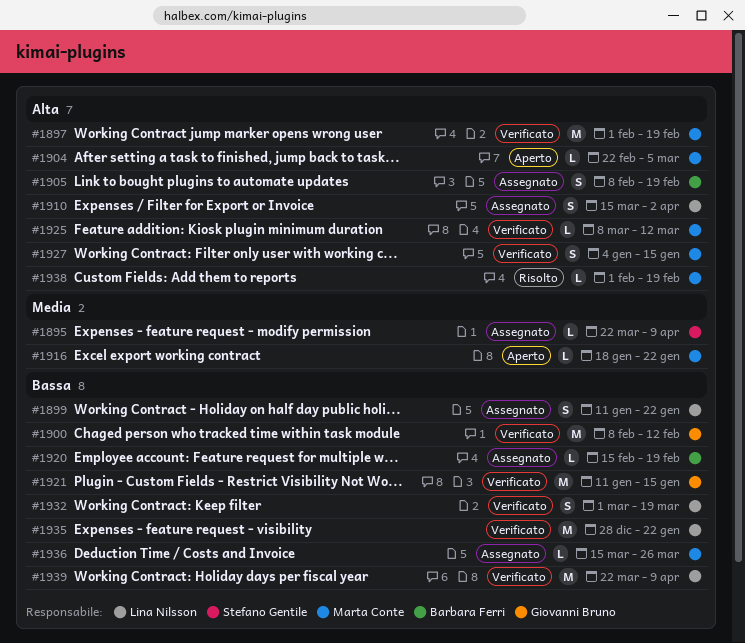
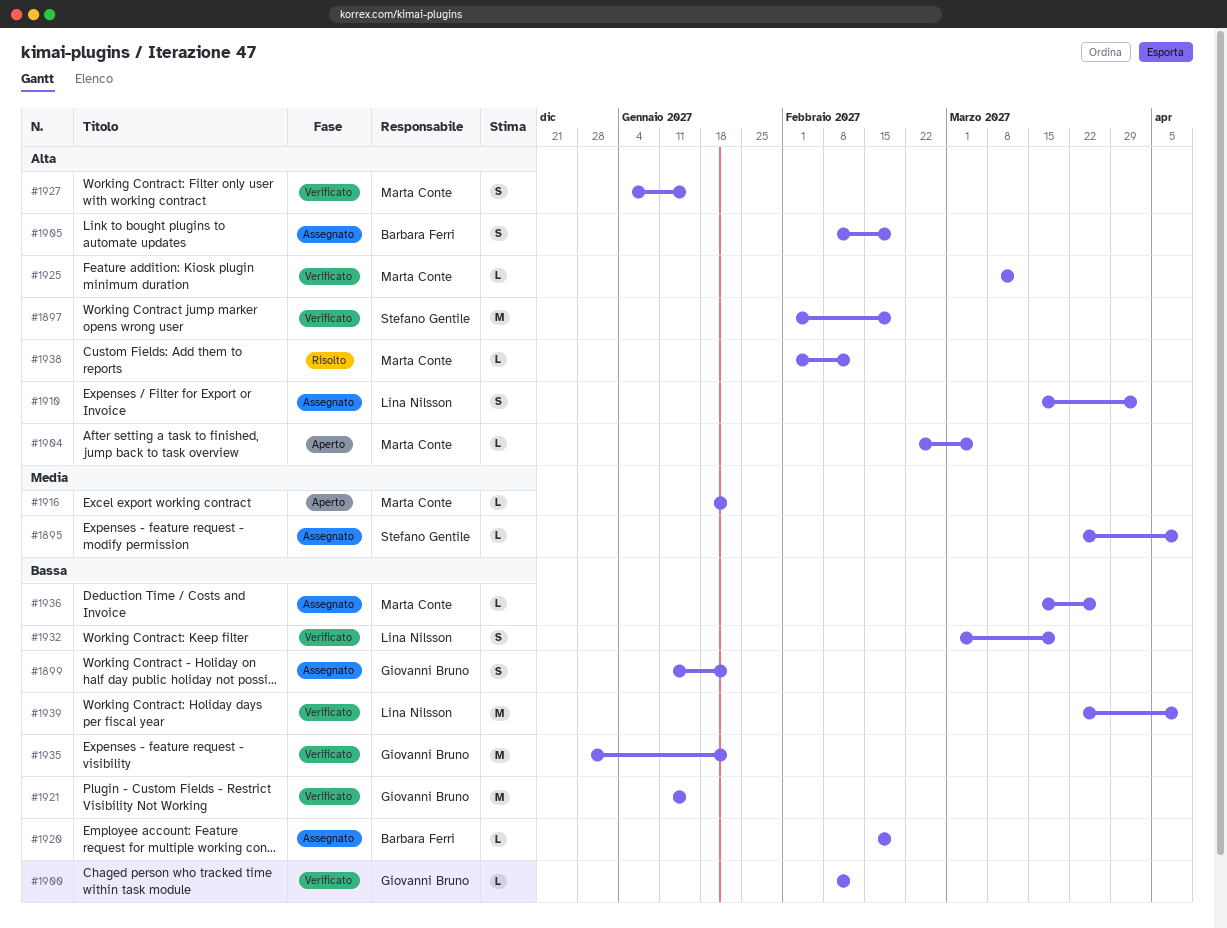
#1897, owner: Marta Conte -> Stefano Gentile
#1899, owner: Lina Nilsson -> Giovanni Bruno
#1900, estimate: M -> L
#1935, owner: Lina Nilsson -> Giovanni Bruno
#1938, due: Feb 19 -> Feb 12

